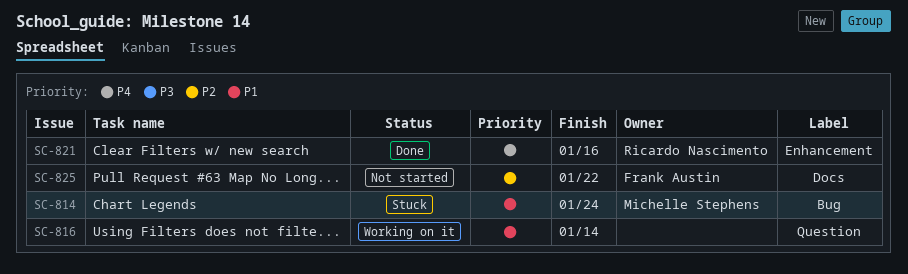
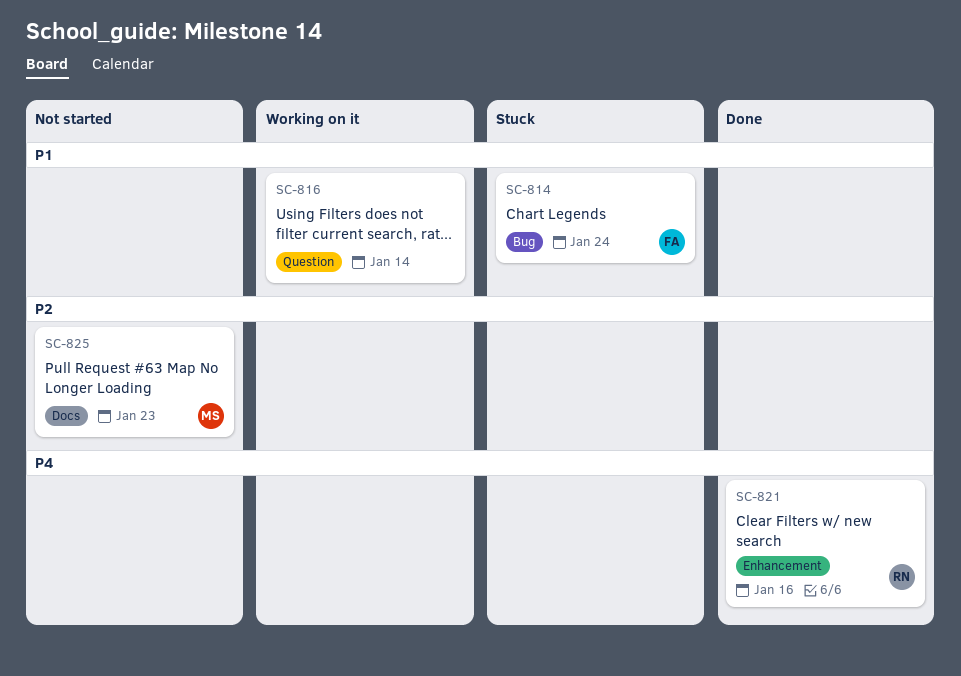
SC-814, owner: Michelle Stephens -> Frank Austin
SC-825, owner: Frank Austin -> Michelle Stephens
SC-825, due: Jan 22 -> Jan 23

